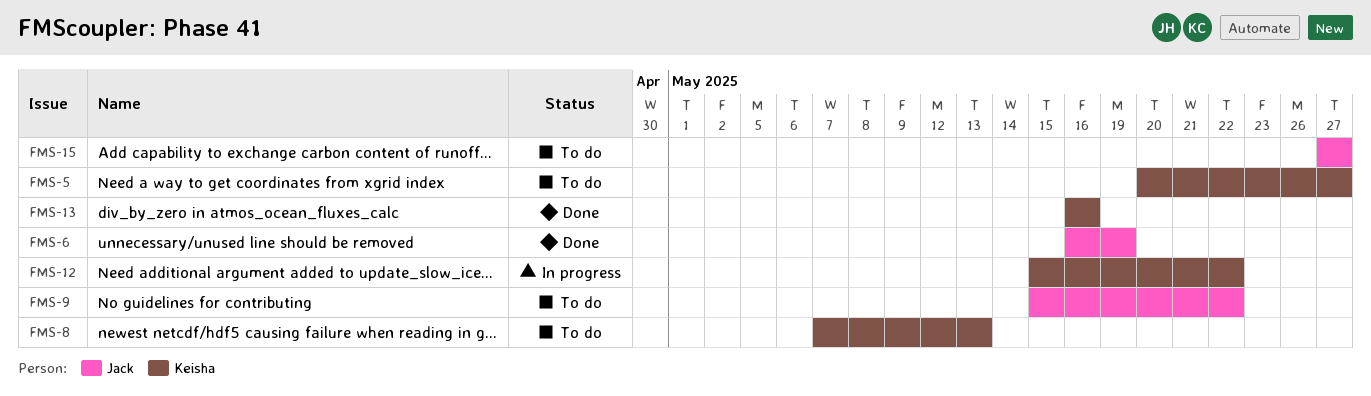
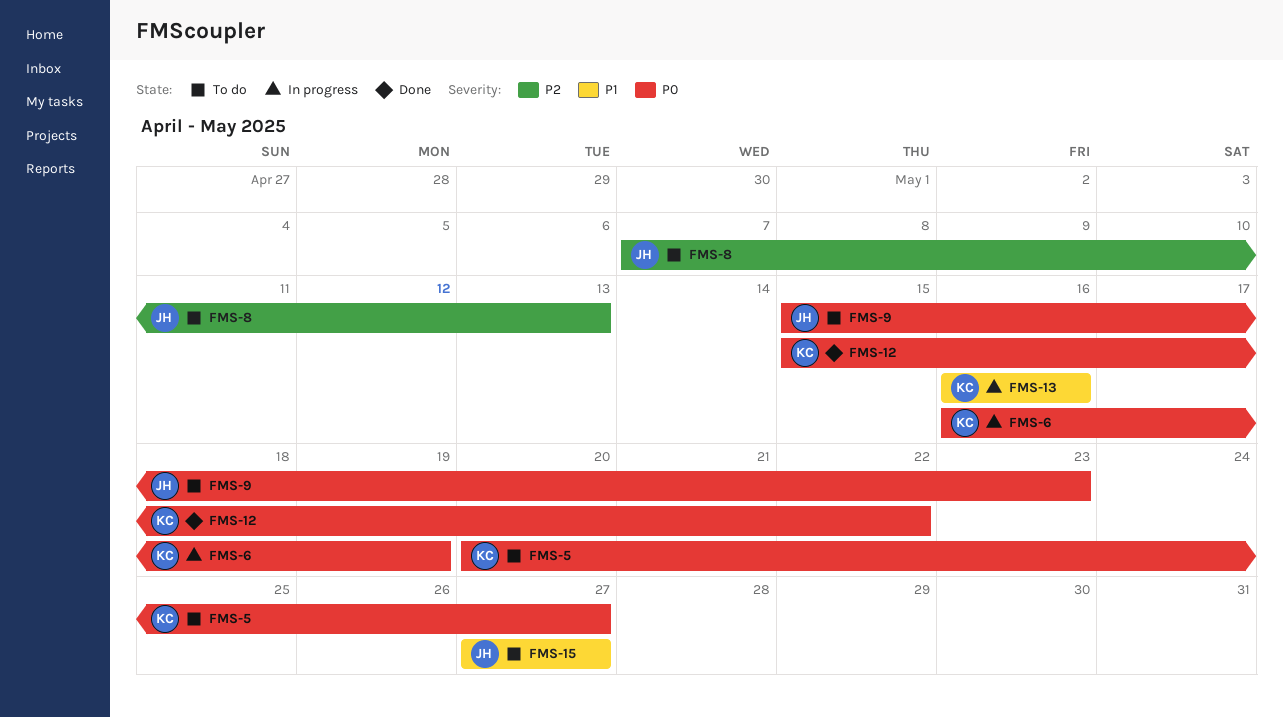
FMS-6, status: Done -> In progress
FMS-6, owner: Jack -> Keisha
FMS-8, owner: Keisha -> Jack
FMS-9, due: May 22 -> May 23
FMS-12, status: In progress -> Done
FMS-13, status: Done -> In progress

